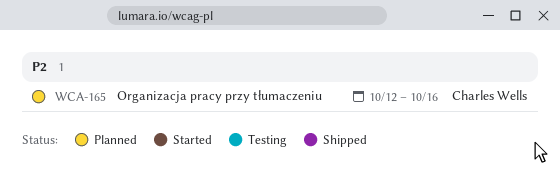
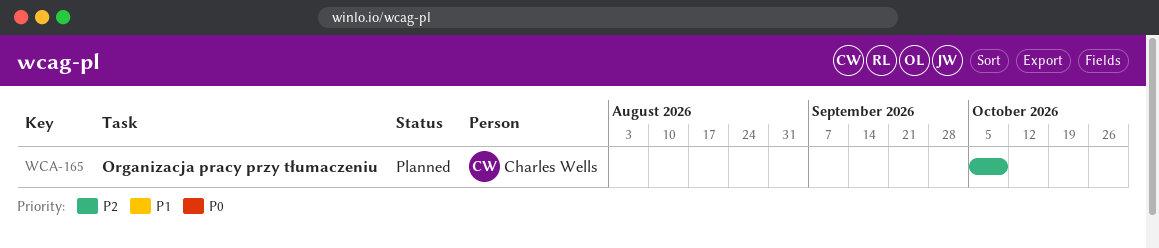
WCA-165, start: Oct 12 -> Oct 5
WCA-165, due: Oct 16 -> Oct 9

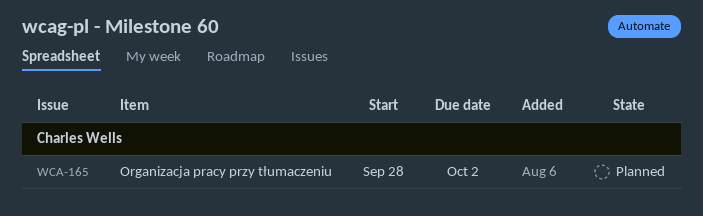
WCA-165, start: Oct 5 -> Sep 28
WCA-165, due: Oct 9 -> Oct 2

